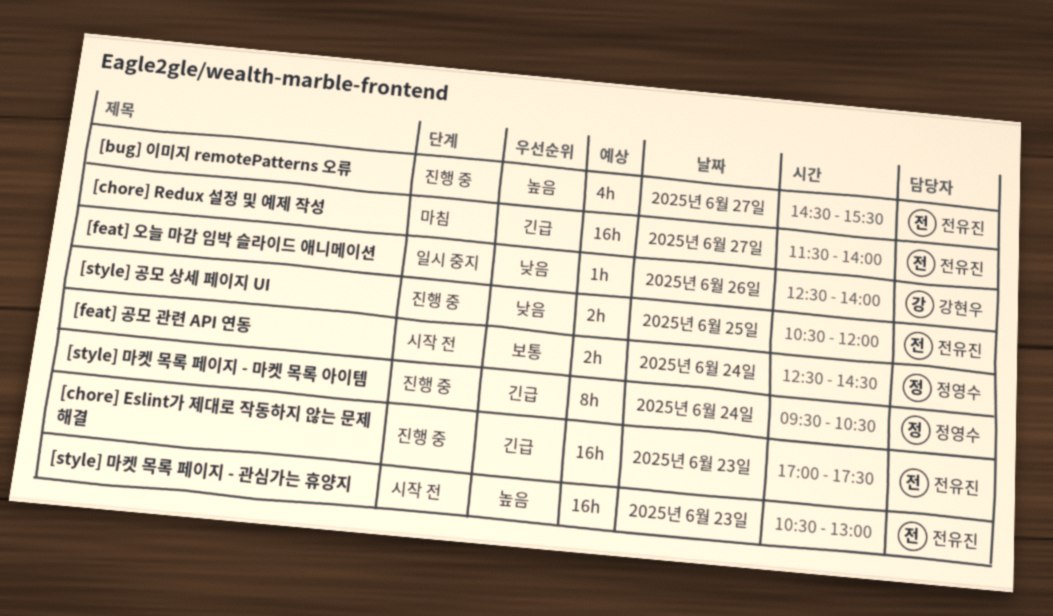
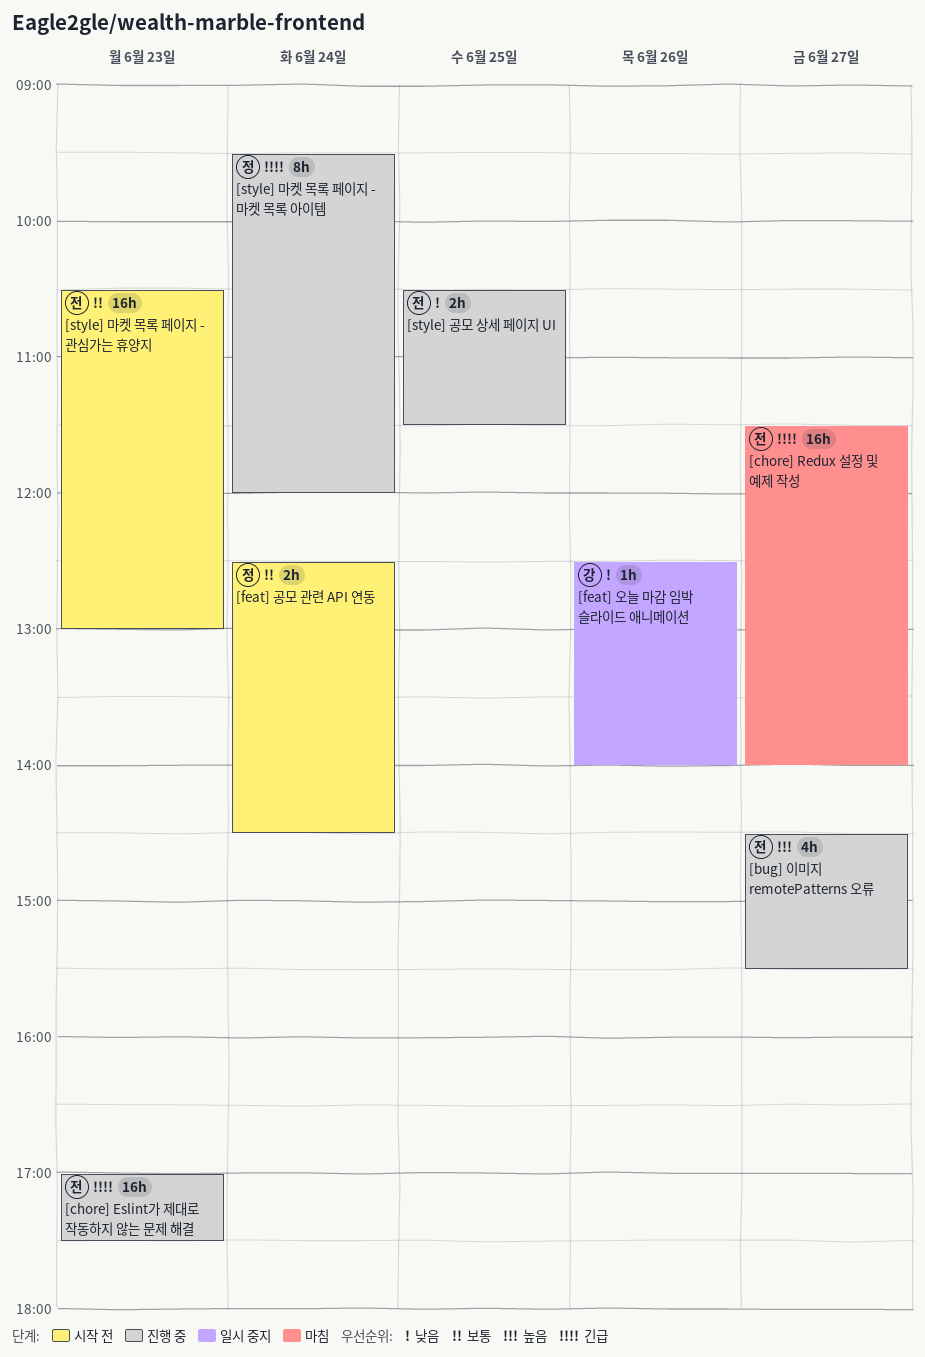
[style] 공모 상세 페이지 UI, ends: 12:00 -> 11:30
[style] 마켓 목록 페이지 - 관심가는 휴양지, priority: 높음 -> 보통
[style] 마켓 목록 페이지 - 마켓 목록 아이템, ends: 10:30 -> 12:00

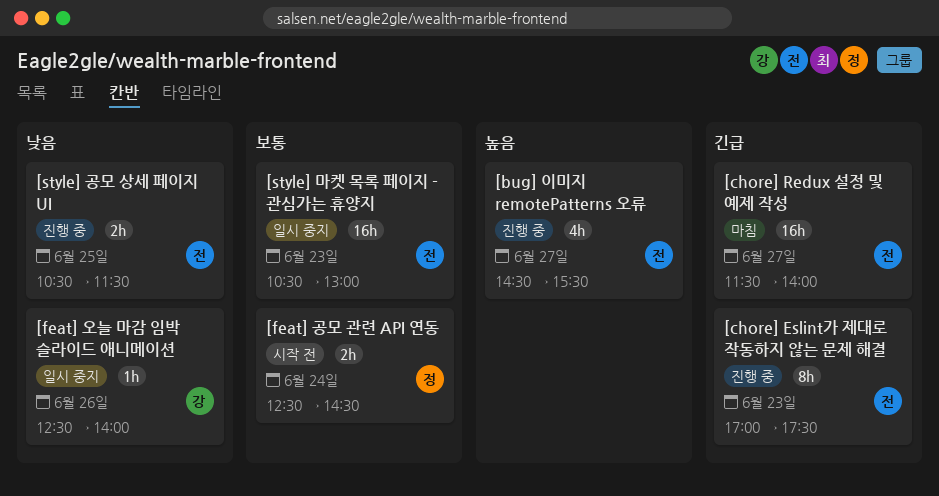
[chore] Eslint가 제대로 작동하지 않는 문제 해결, estimate: 16h -> 8h
[style] 마켓 목록 페이지 - 관심가는 휴양지, status: 시작 전 -> 일시 중지
[style] 마켓 목록 페이지 - 마켓 목록 아이템: present -> none

